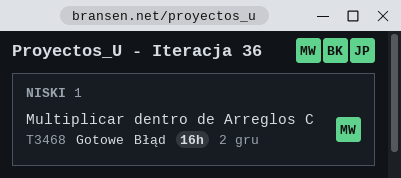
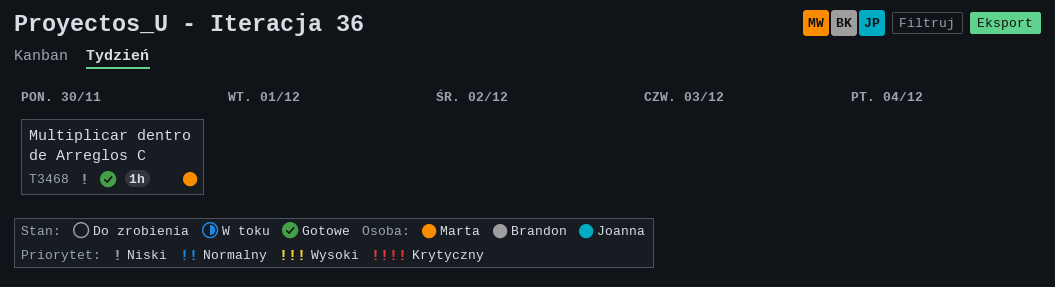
T3468, estimate: 16h -> 1h
T3468, due: Dec 2 -> Nov 30

